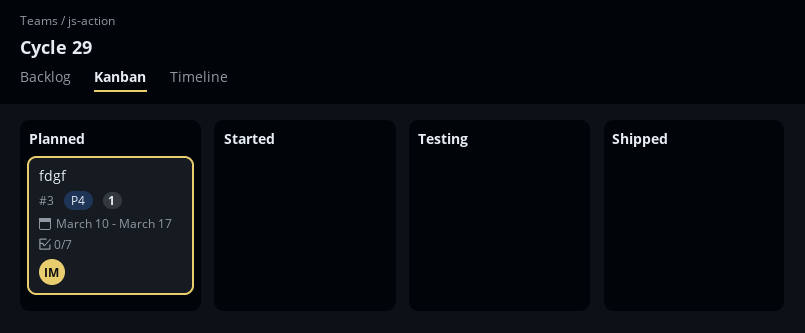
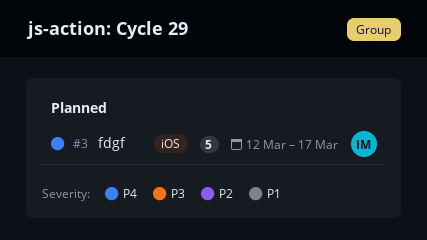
#3, estimate: 1 -> 5
#3, start: Mar 10 -> Mar 12

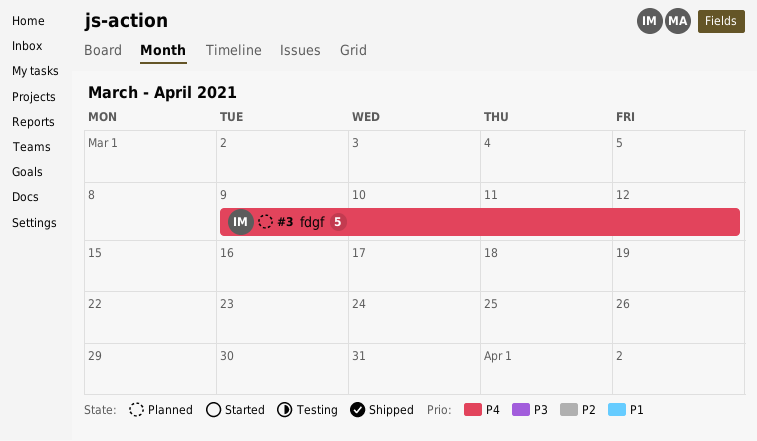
#3, start: Mar 12 -> Mar 9
#3, due: Mar 17 -> Mar 12

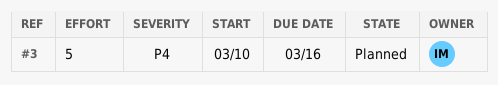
#3, start: Mar 9 -> Mar 10
#3, due: Mar 12 -> Mar 16

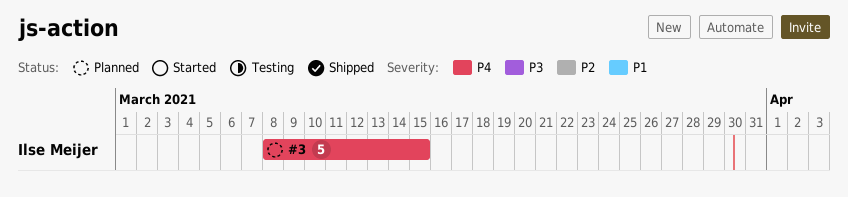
#3, start: Mar 10 -> Mar 8
#3, due: Mar 16 -> Mar 15

